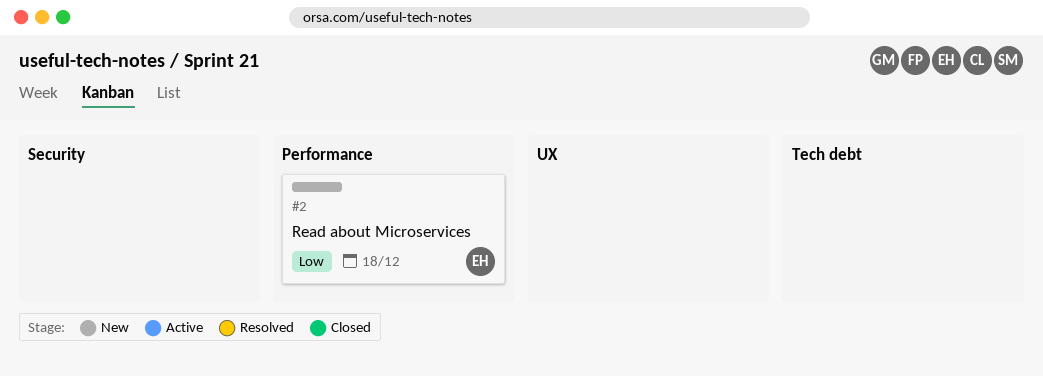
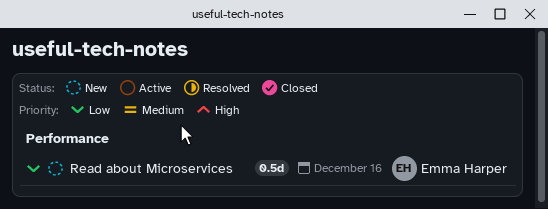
Read about Microservices, due: Dec 18 -> Dec 16

